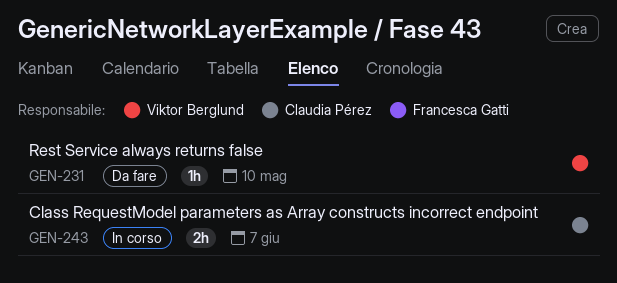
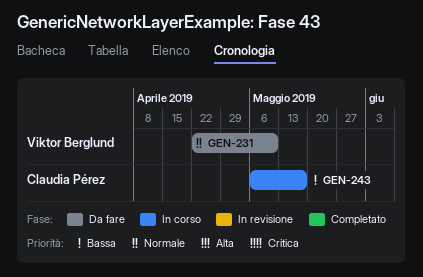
GEN-243, due: Jun 7 -> May 17

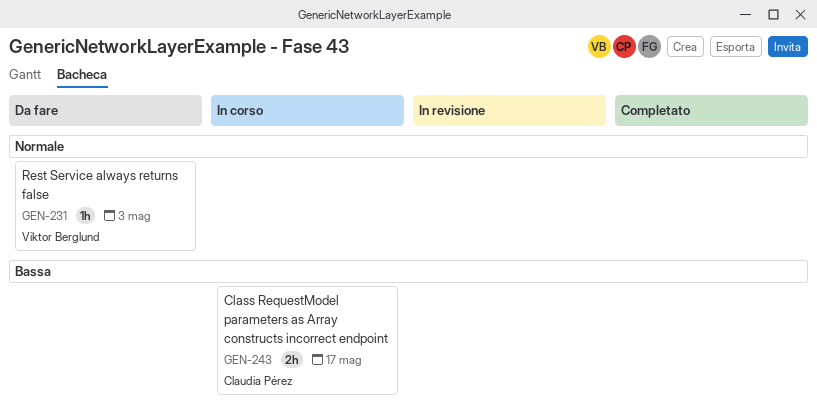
GEN-231, due: May 10 -> May 3

